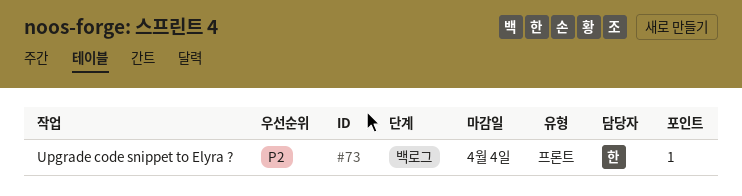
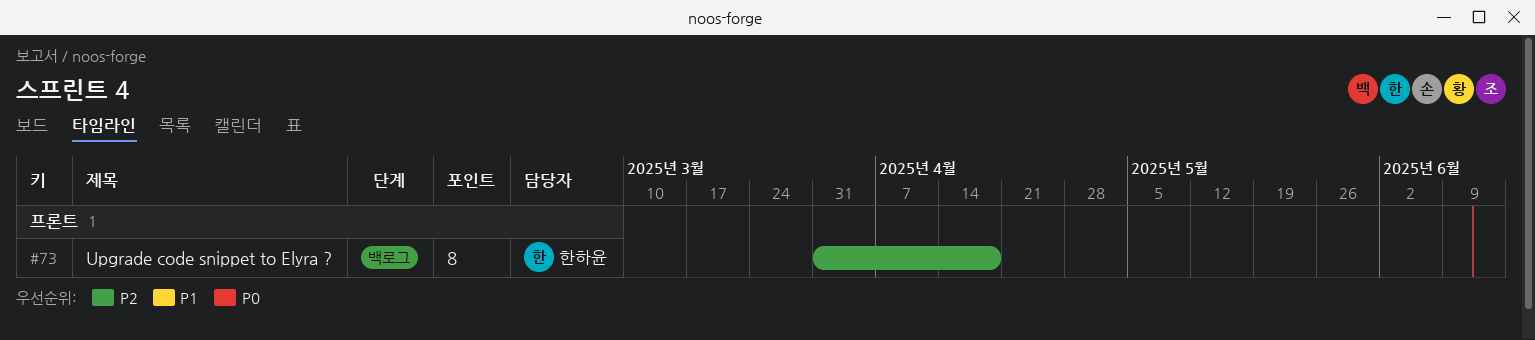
#73, estimate: 1 -> 8
#73, due: Apr 4 -> Apr 18

